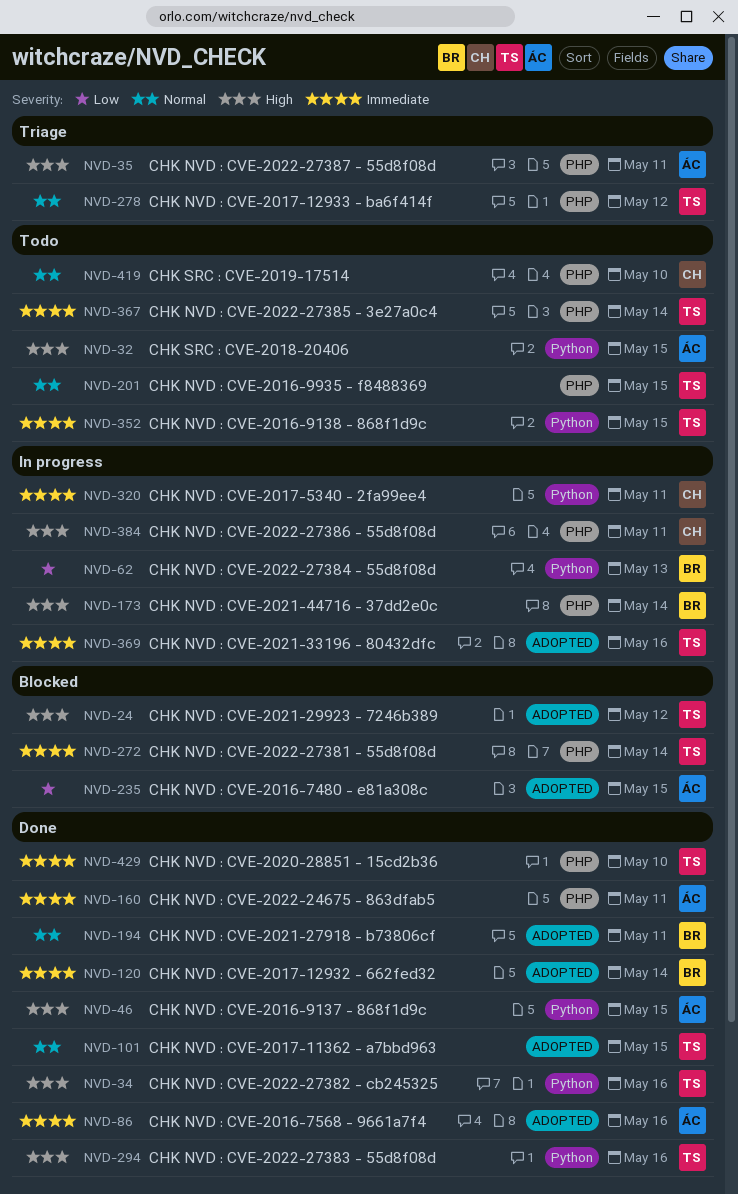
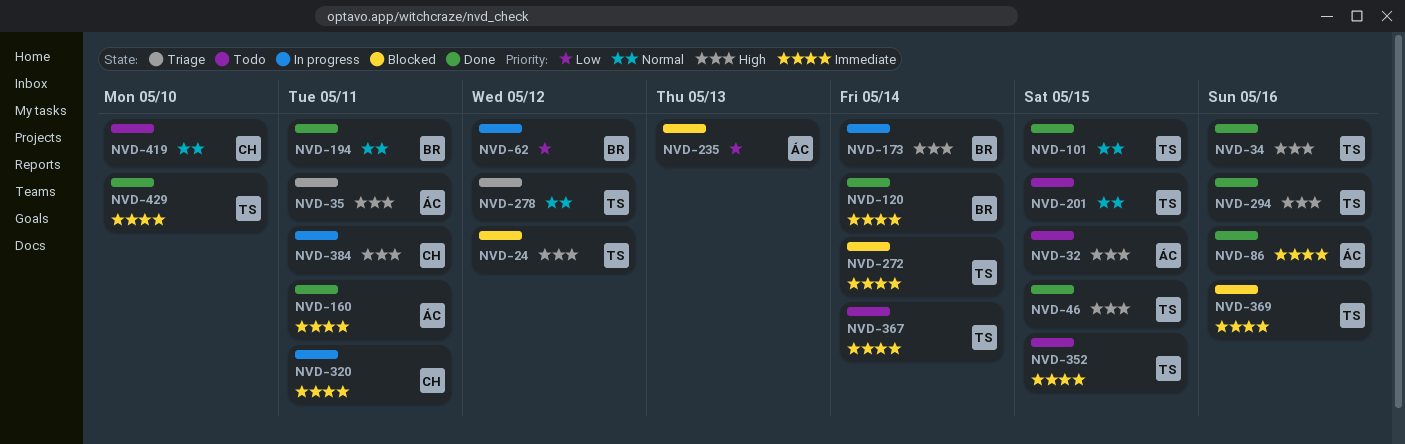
NVD-46, owner: ÁC -> TS
NVD-62, due: May 13 -> May 12
NVD-235, due: May 15 -> May 13
NVD-369, status: In progress -> Blocked

